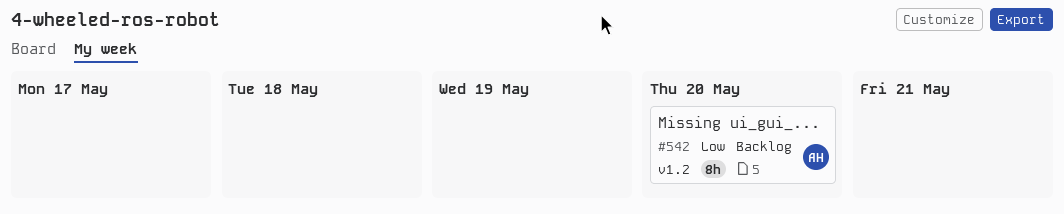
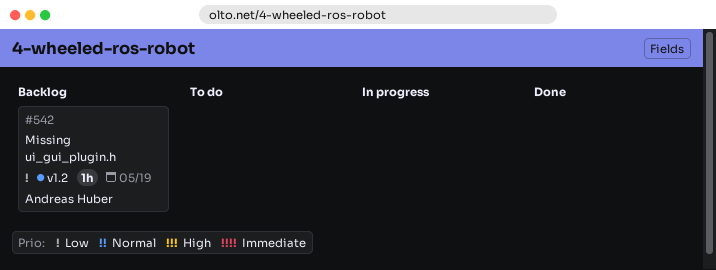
#542, estimate: 8h -> 1h
#542, due: May 20 -> May 19

